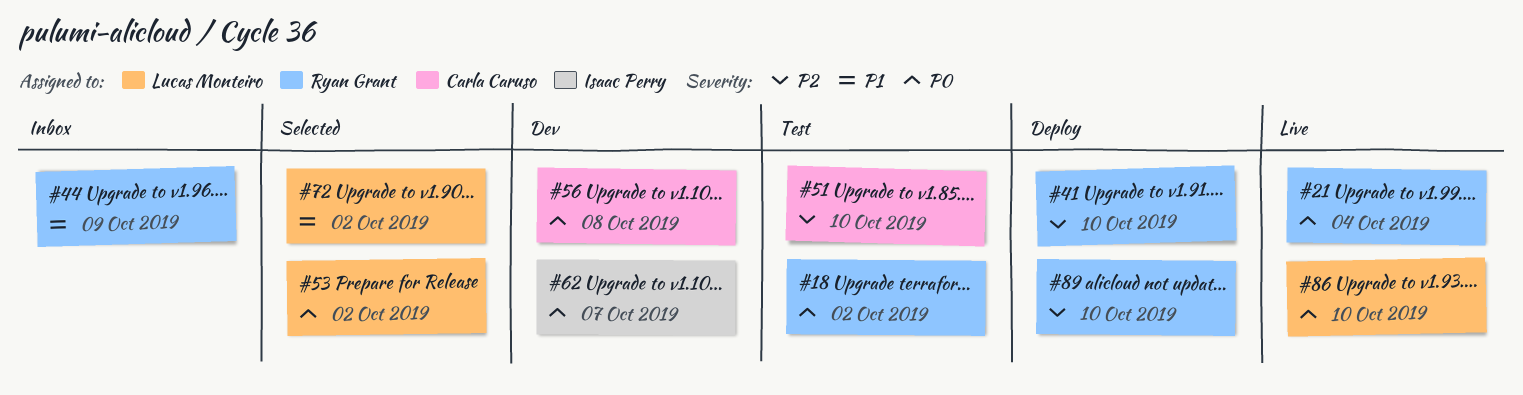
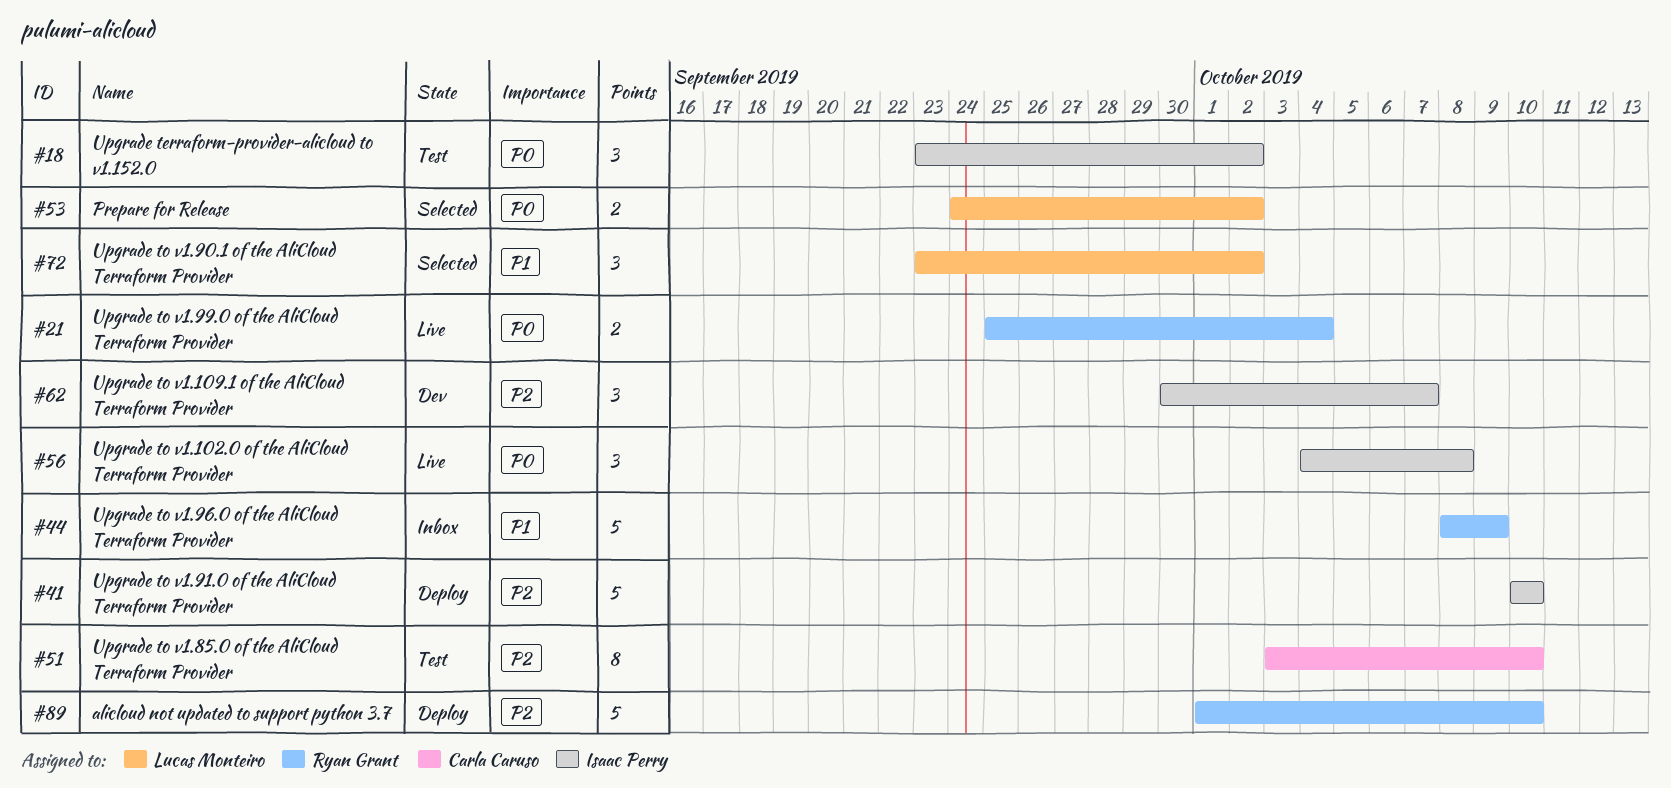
#18, owner: Ryan Grant -> Isaac Perry
#41, owner: Ryan Grant -> Isaac Perry
#56, status: Dev -> Live
#56, owner: Carla Caruso -> Isaac Perry
#62, priority: P0 -> P2
#86: present -> none

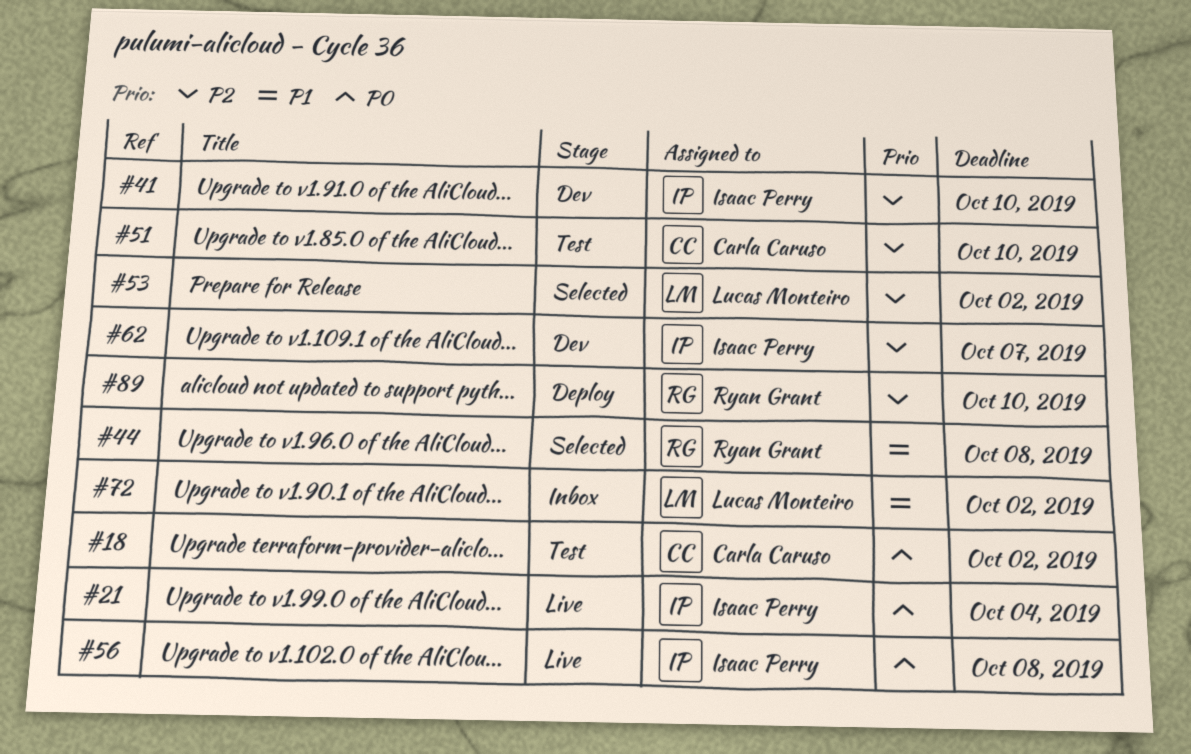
#18, owner: Isaac Perry -> Carla Caruso
#21, owner: Ryan Grant -> Isaac Perry
#41, status: Deploy -> Dev
#44, status: Inbox -> Selected
#44, due: Oct 9 -> Oct 8
#53, priority: P0 -> P2
#72, status: Selected -> Inbox

